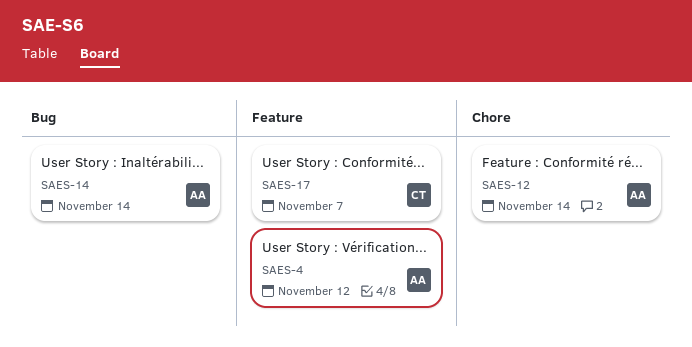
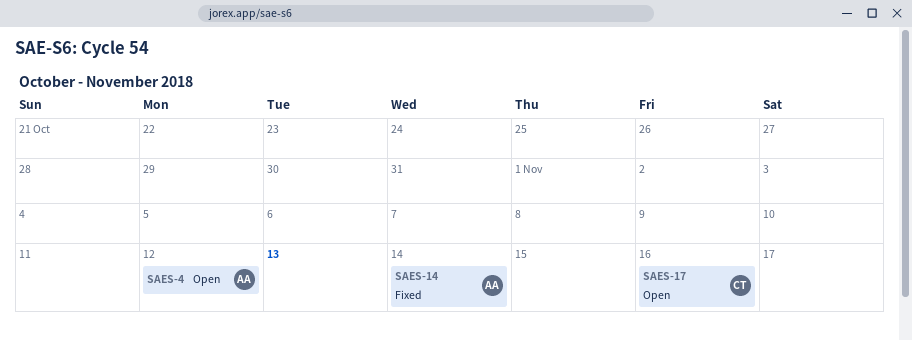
SAES-12: present -> none
SAES-17, due: Nov 7 -> Nov 16

